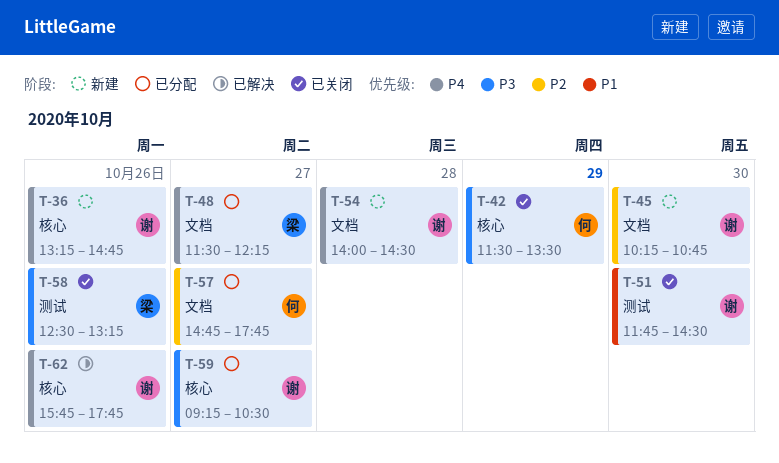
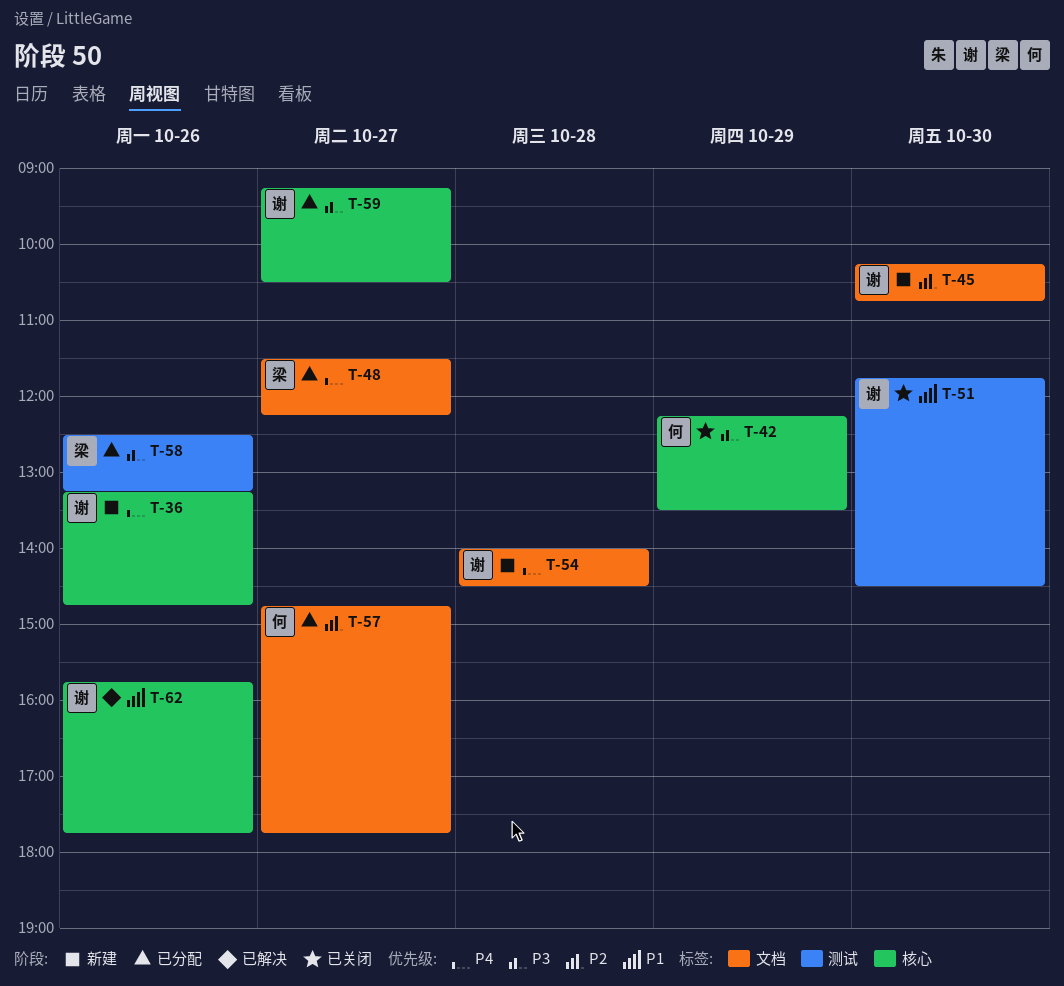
T-42, begins: 11:30 -> 12:15
T-58, status: 已关闭 -> 已分配
T-62, priority: P4 -> P1

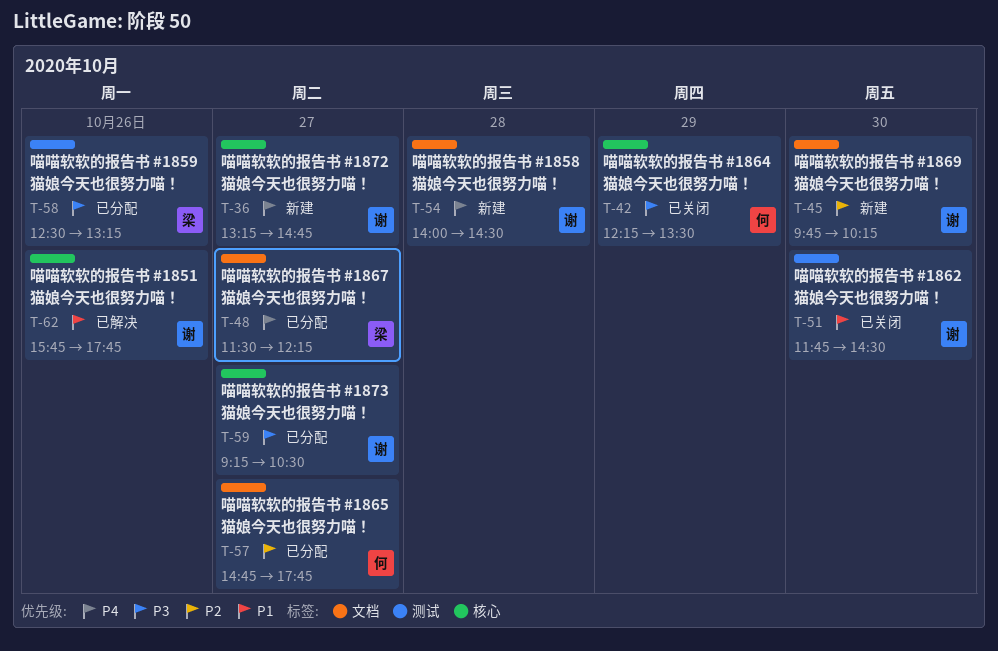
T-36, day: Oct 26 -> Oct 27
T-45, begins: 10:15 -> 09:45
T-45, ends: 10:45 -> 10:15

